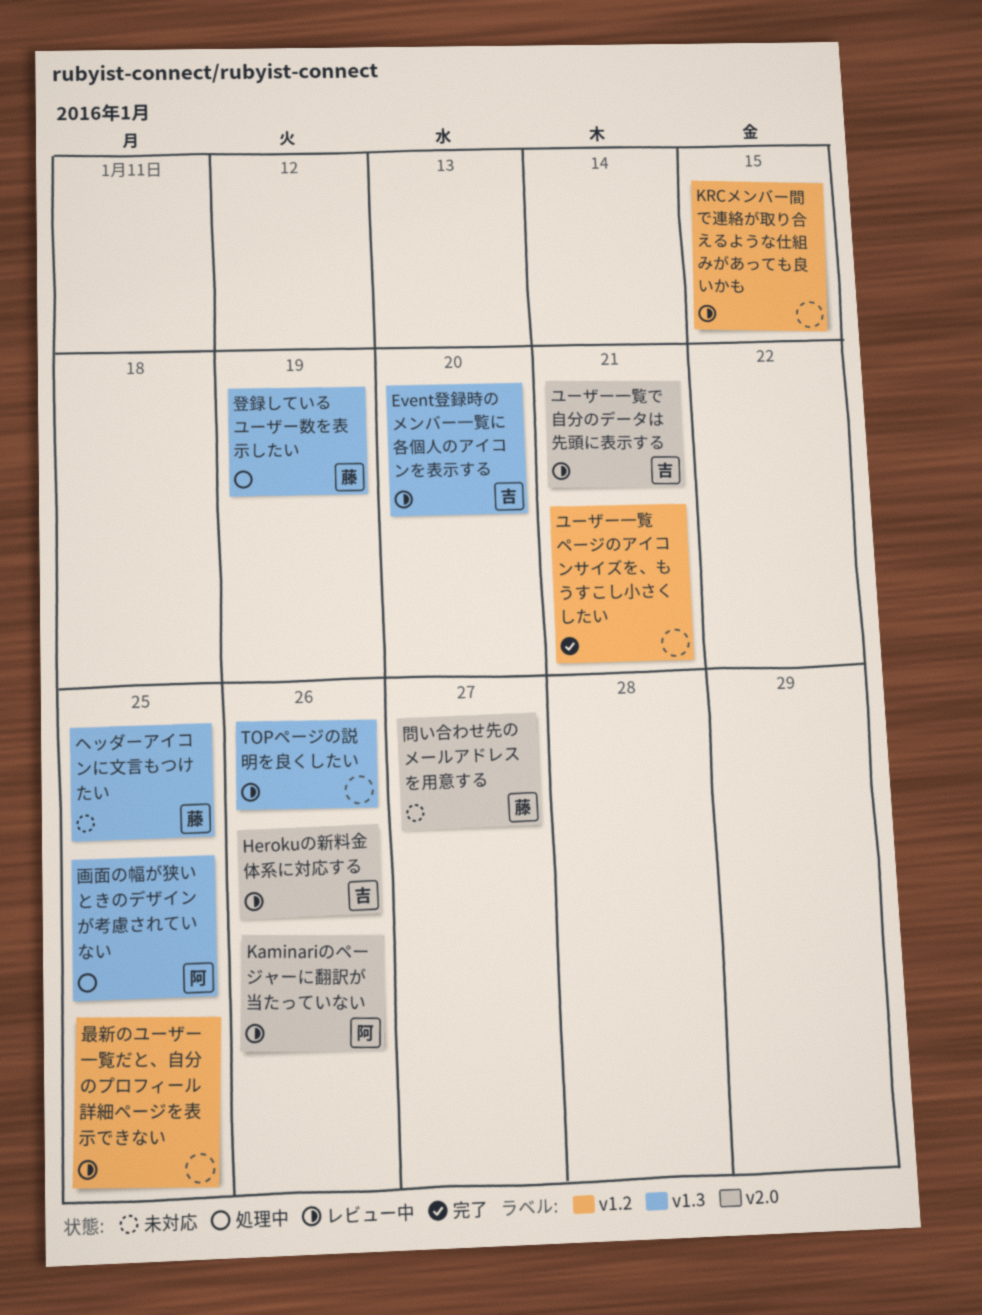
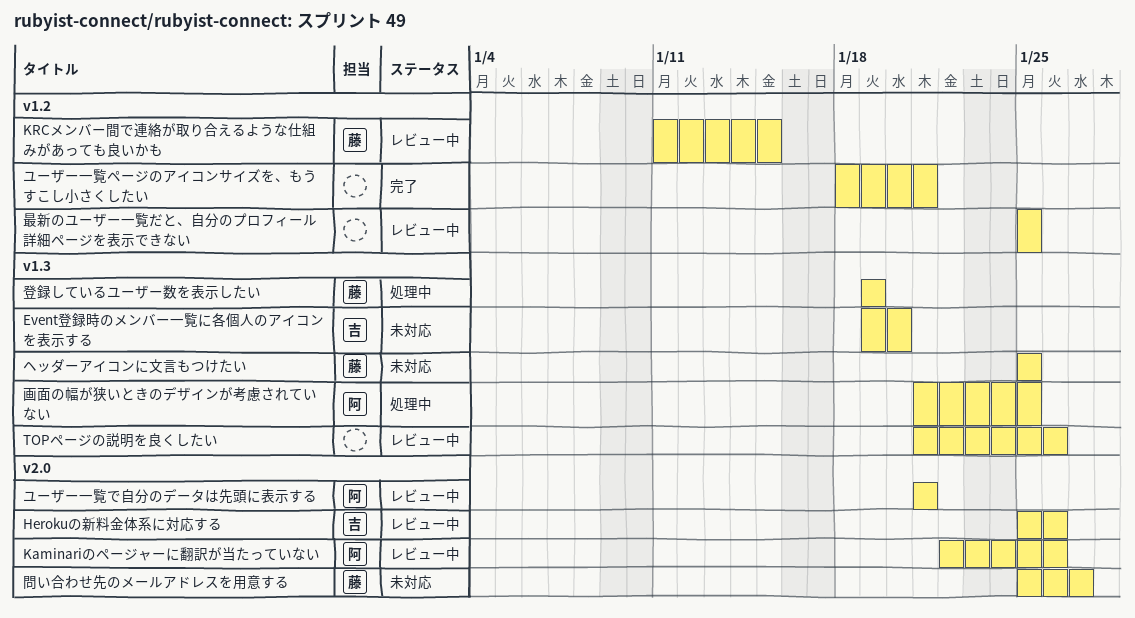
Event登録時のメンバー一覧に各個人のアイコンを表示する, status: レビュー中 -> 未対応
KRCメンバー間で連絡が取り合えるような仕組みがあっても良いかも, owner: none -> 藤
ユーザー一覧で自分のデータは先頭に表示する, owner: 吉 -> 阿

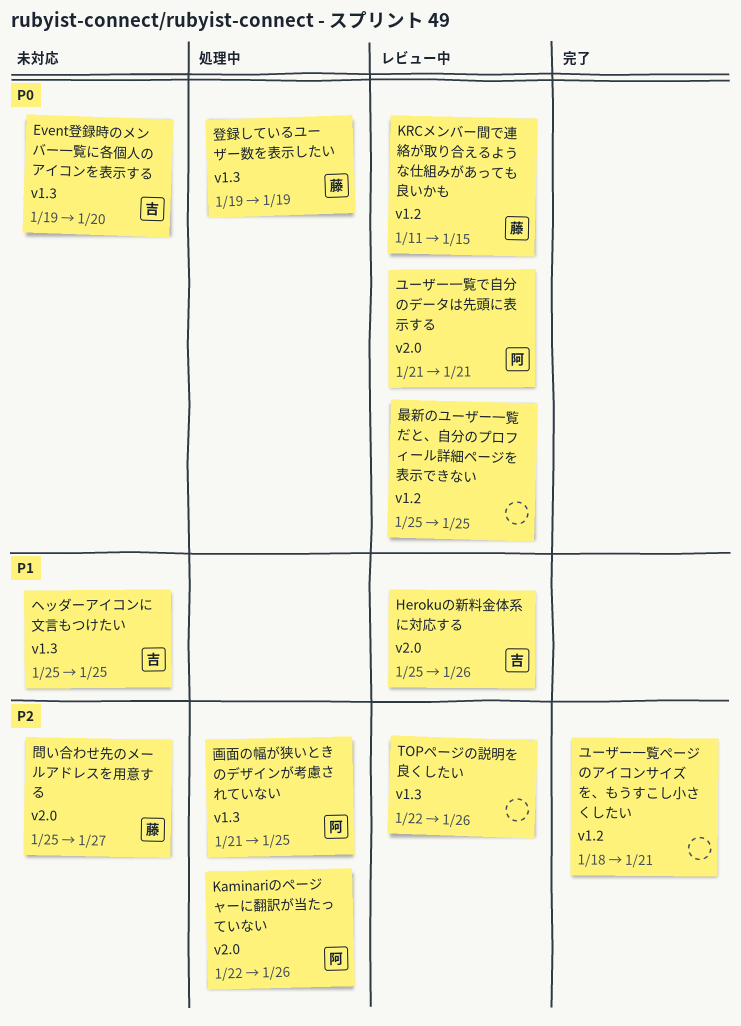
Kaminariのページャーに翻訳が当たっていない, status: レビュー中 -> 処理中
TOPページの説明を良くしたい, start: Jan 21 -> Jan 22
ヘッダーアイコンに文言もつけたい, owner: 藤 -> 吉

